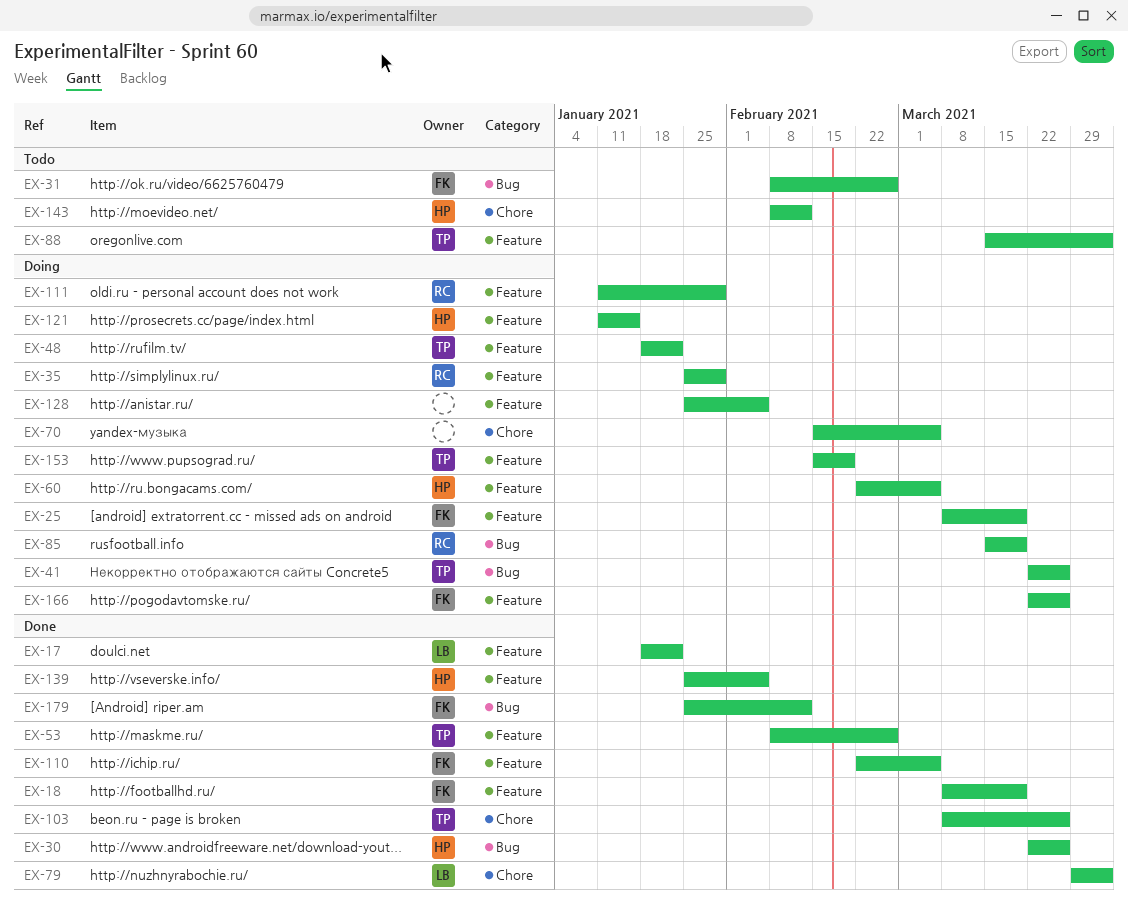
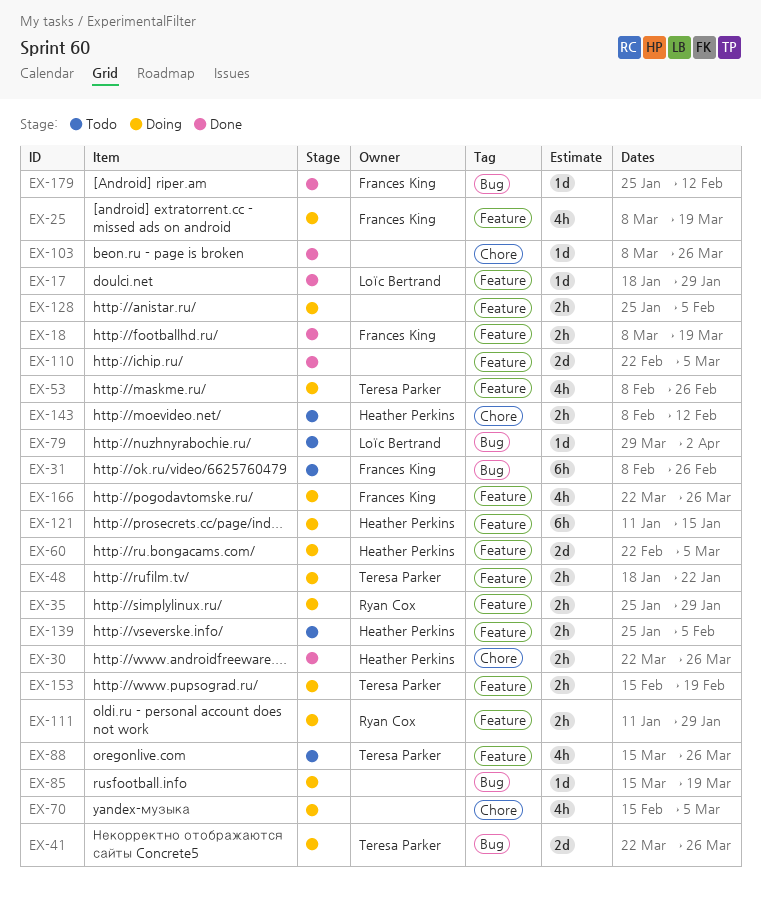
EX-17, due: Jan 22 -> Jan 29
EX-30, label: Bug -> Chore
EX-53, status: Done -> Doing
EX-79, status: Done -> Todo
EX-79, label: Chore -> Bug
EX-85, owner: Ryan Cox -> none
EX-88, due: Apr 2 -> Mar 26
EX-103, owner: Teresa Parker -> none
EX-110, owner: Frances King -> none
EX-139, status: Done -> Todo

